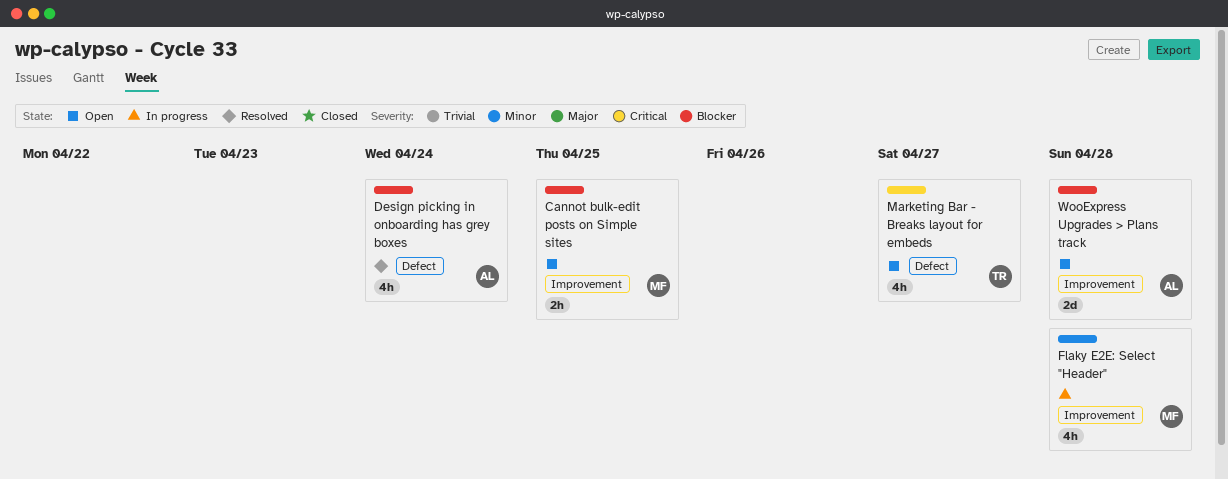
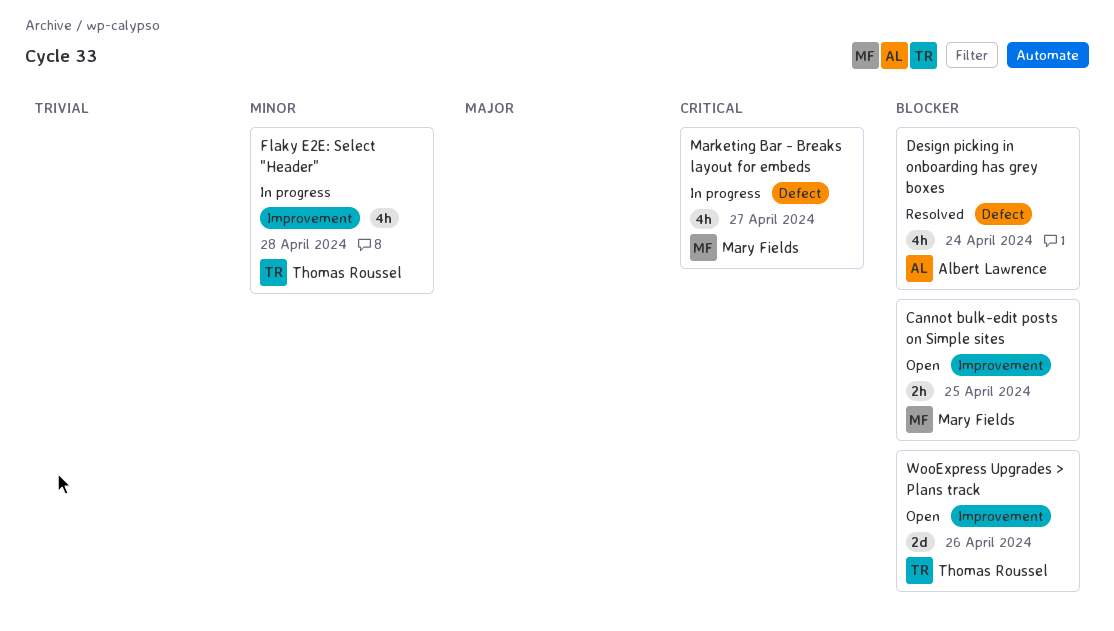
Flaky E2E: Select "Header", owner: Mary Fields -> Thomas Roussel
Marketing Bar - Breaks layout for embeds, status: Open -> In progress
Marketing Bar - Breaks layout for embeds, owner: Thomas Roussel -> Mary Fields
WooExpress Upgrades > Plans track, owner: Albert Lawrence -> Thomas Roussel
WooExpress Upgrades > Plans track, due: Apr 28 -> Apr 26

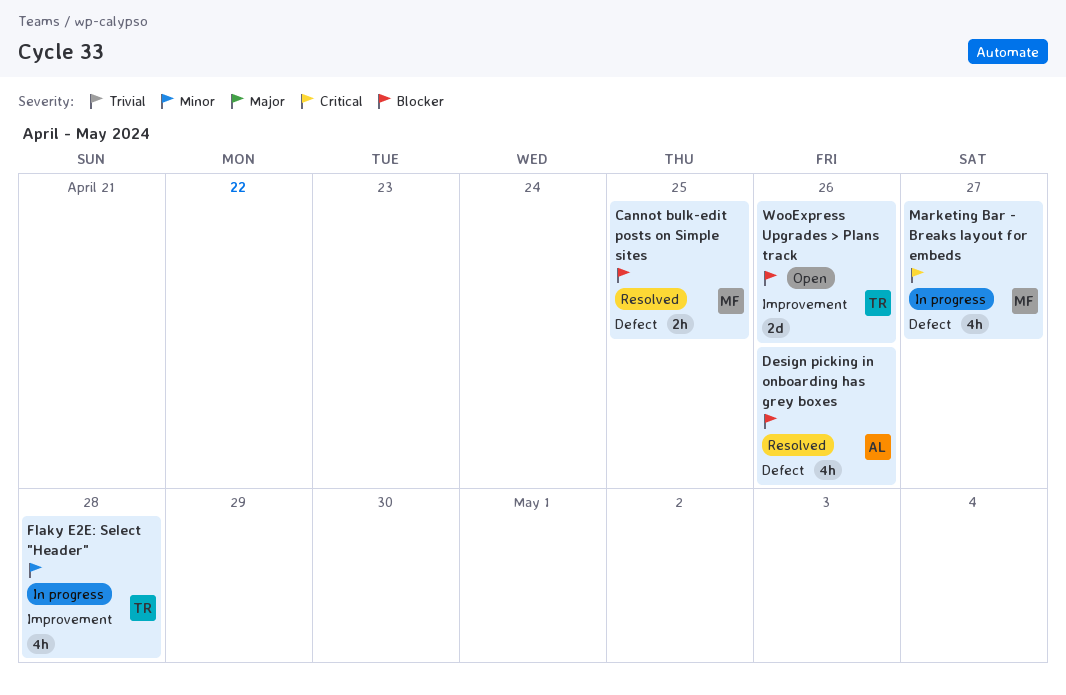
Cannot bulk-edit posts on Simple sites, status: Open -> Resolved
Cannot bulk-edit posts on Simple sites, label: Improvement -> Defect
Design picking in onboarding has grey boxes, due: Apr 24 -> Apr 26

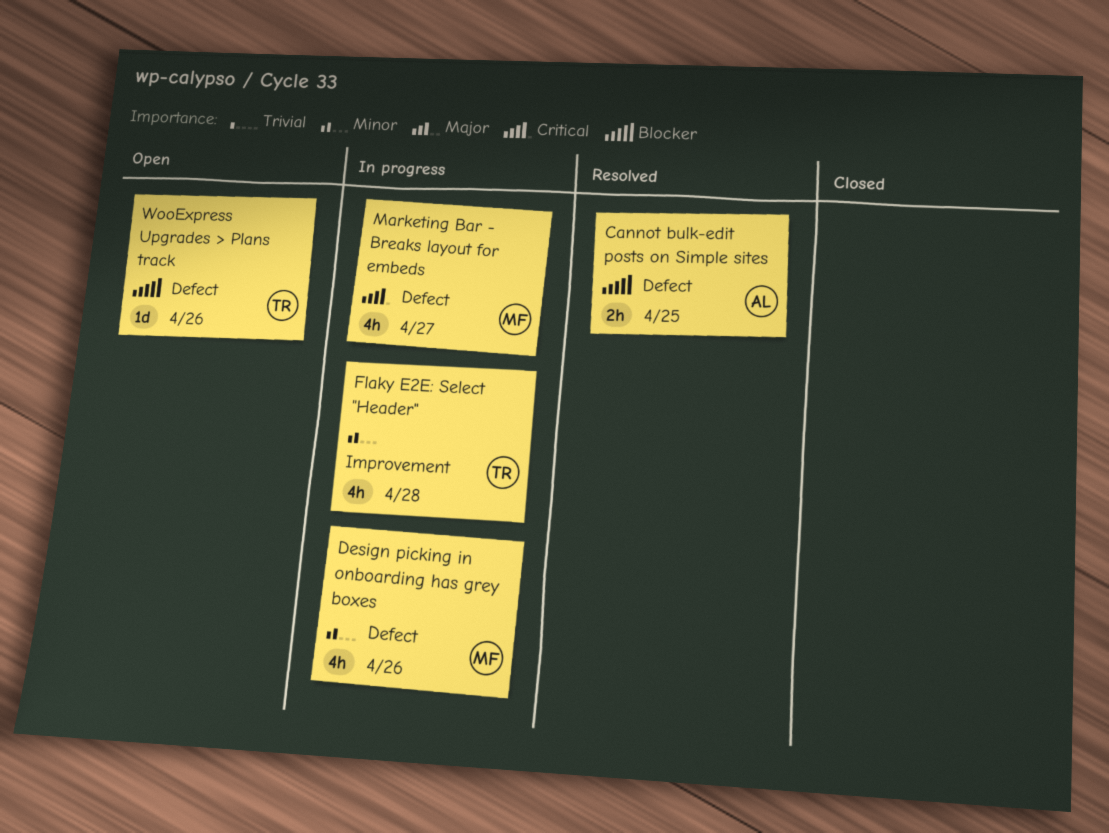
Cannot bulk-edit posts on Simple sites, owner: MF -> AL
Design picking in onboarding has grey boxes, status: Resolved -> In progress
Design picking in onboarding has grey boxes, owner: AL -> MF
Design picking in onboarding has grey boxes, priority: Blocker -> Minor
WooExpress Upgrades > Plans track, label: Improvement -> Defect
WooExpress Upgrades > Plans track, estimate: 2d -> 1d

